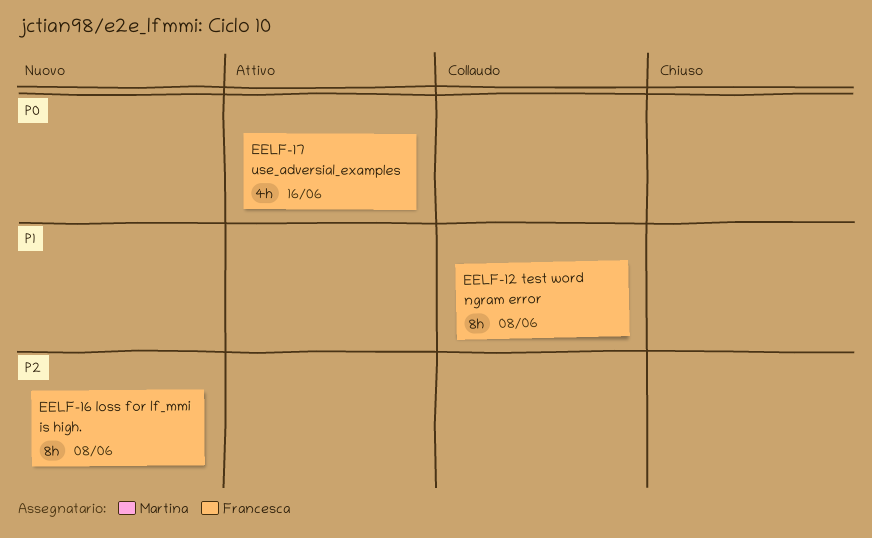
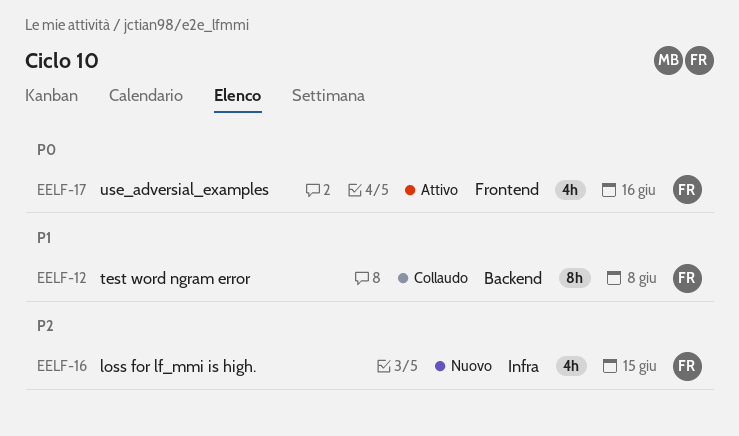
EELF-16, estimate: 8h -> 4h
EELF-16, due: Jun 8 -> Jun 15

